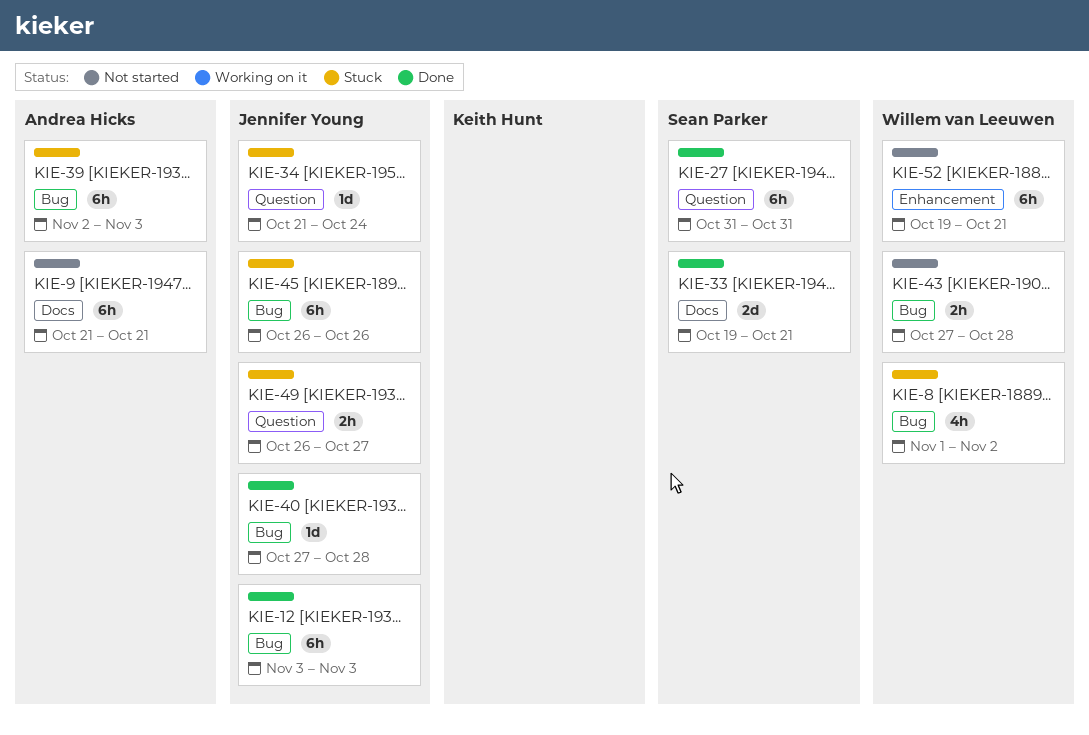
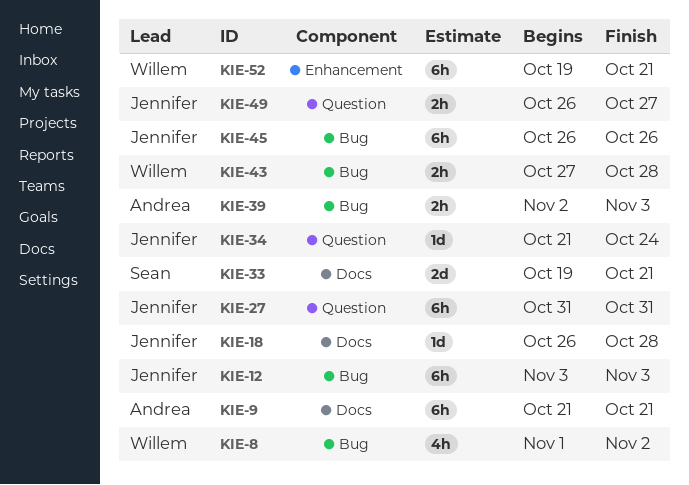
KIE-18: none -> present
KIE-27, owner: Sean Parker -> Jennifer Young
KIE-39, estimate: 6h -> 2h
KIE-40: present -> none

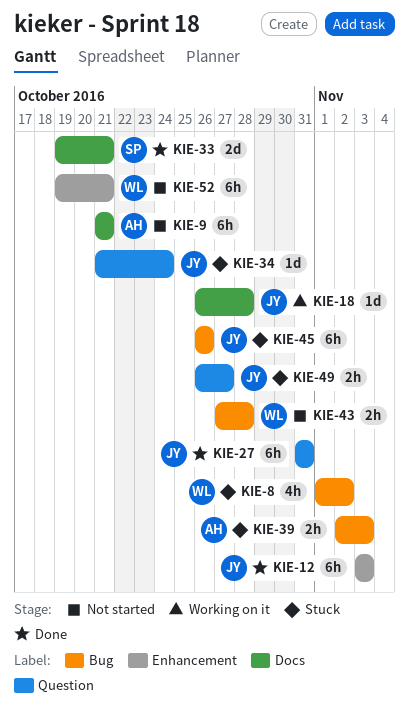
KIE-12, label: Bug -> Enhancement

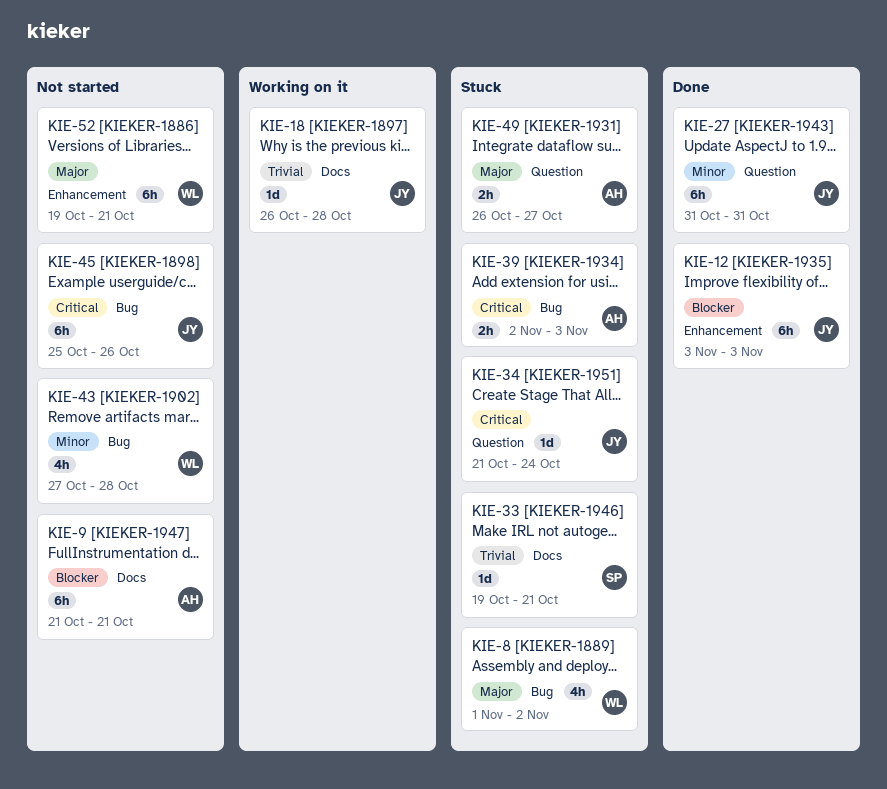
KIE-33, status: Done -> Stuck
KIE-33, estimate: 2d -> 1d
KIE-43, estimate: 2h -> 4h
KIE-45, status: Stuck -> Not started
KIE-45, start: Oct 26 -> Oct 25
KIE-49, owner: JY -> AH

